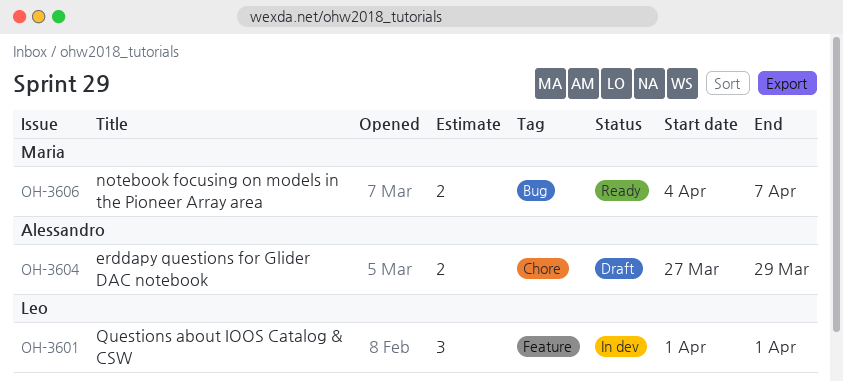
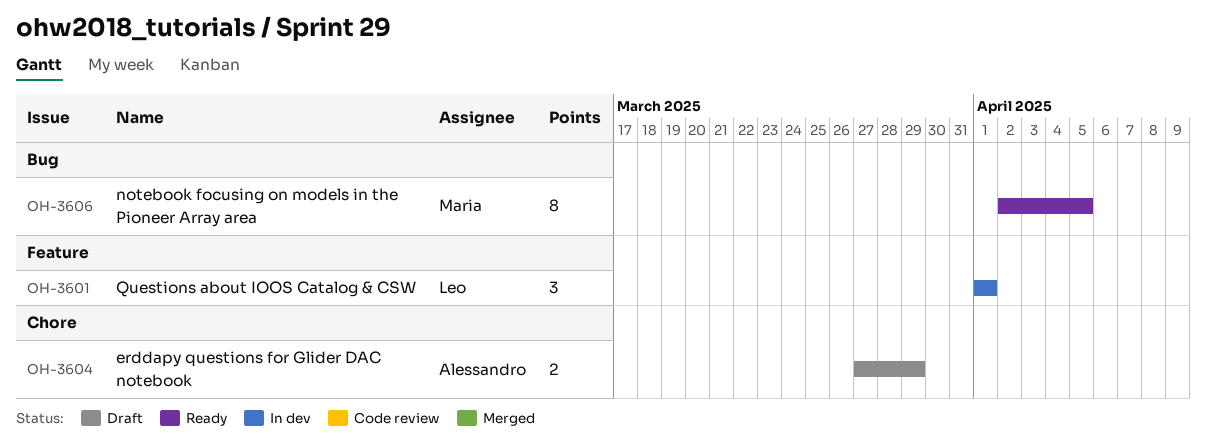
OH-3606, estimate: 2 -> 8
OH-3606, start: Apr 4 -> Apr 2
OH-3606, due: Apr 7 -> Apr 5

